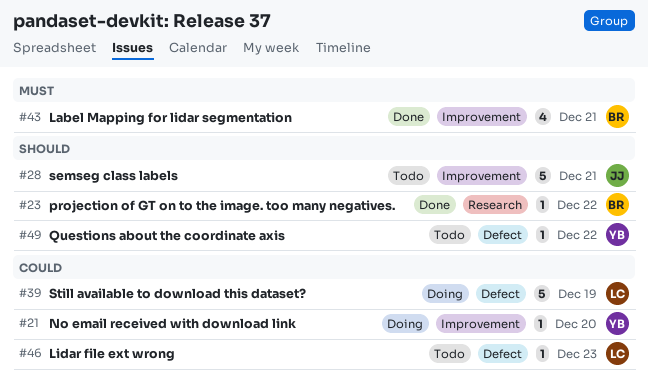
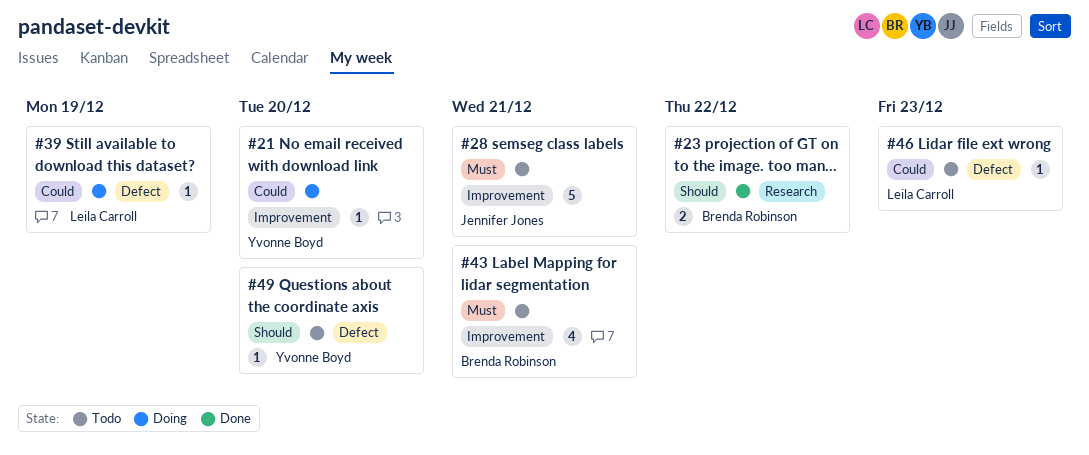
#23, estimate: 1 -> 2
#28, priority: Should -> Must
#39, estimate: 5 -> 1
#43, status: Done -> Todo
#49, due: Dec 22 -> Dec 20

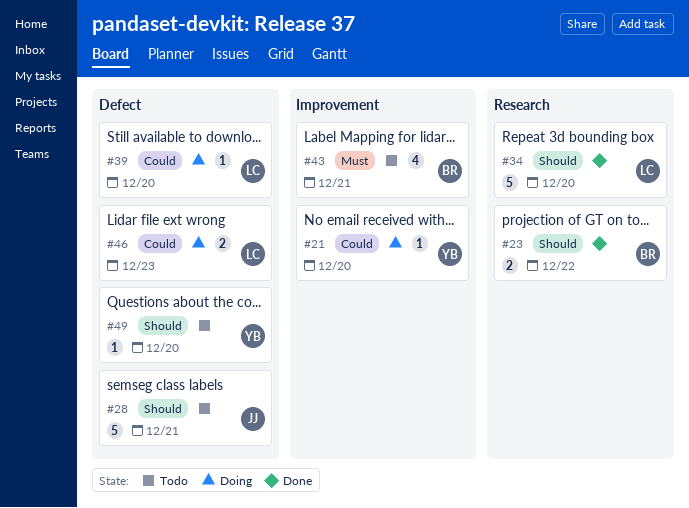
#28, priority: Must -> Should
#28, label: Improvement -> Defect
#34: none -> present
#39, due: Dec 19 -> Dec 20
#46, status: Todo -> Doing
#46, estimate: 1 -> 2

